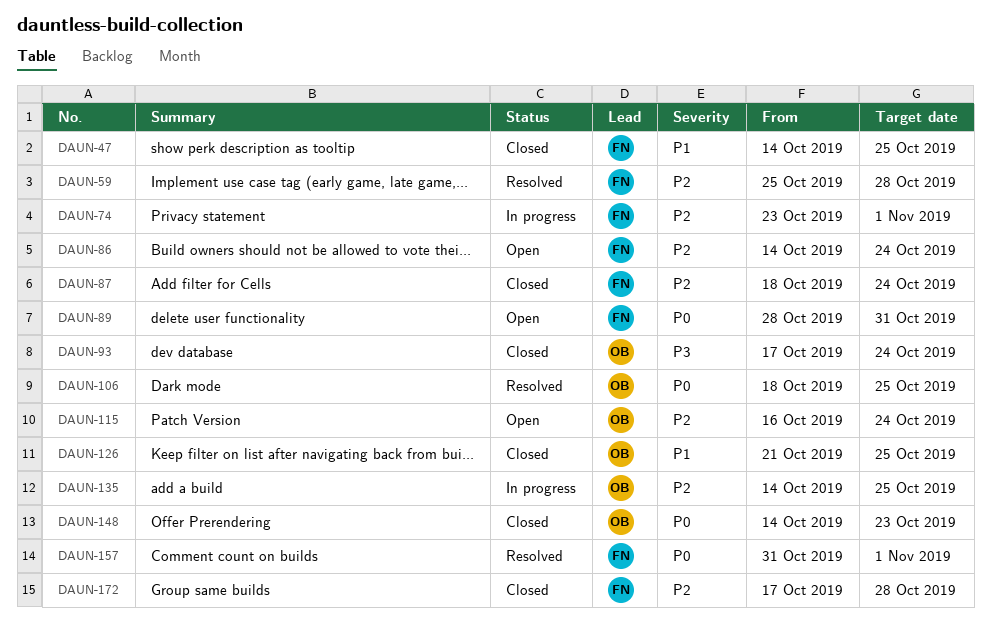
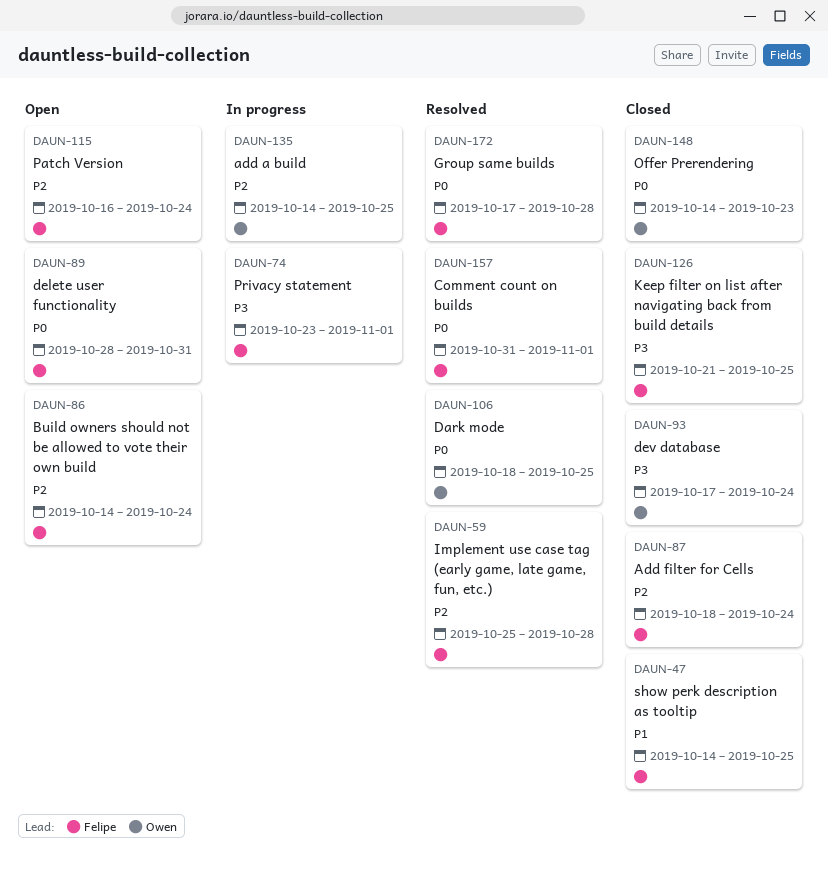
DAUN-74, priority: P2 -> P3
DAUN-115, owner: Owen -> Felipe
DAUN-126, owner: Owen -> Felipe
DAUN-126, priority: P1 -> P3
DAUN-172, status: Closed -> Resolved
DAUN-172, priority: P2 -> P0

